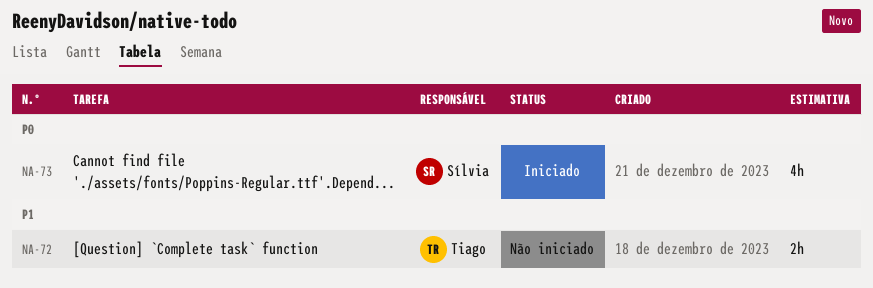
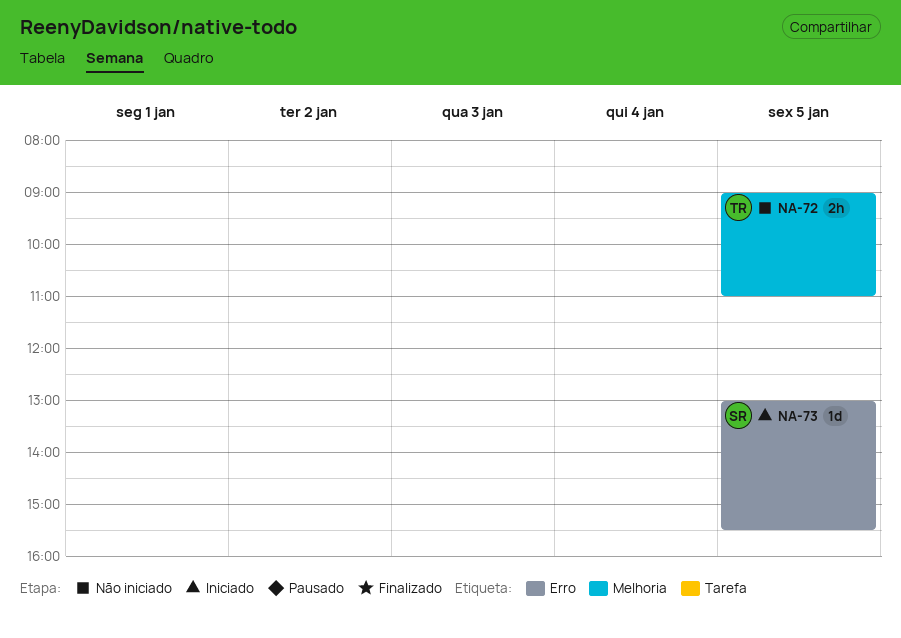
NA-73, estimate: 4h -> 1d

